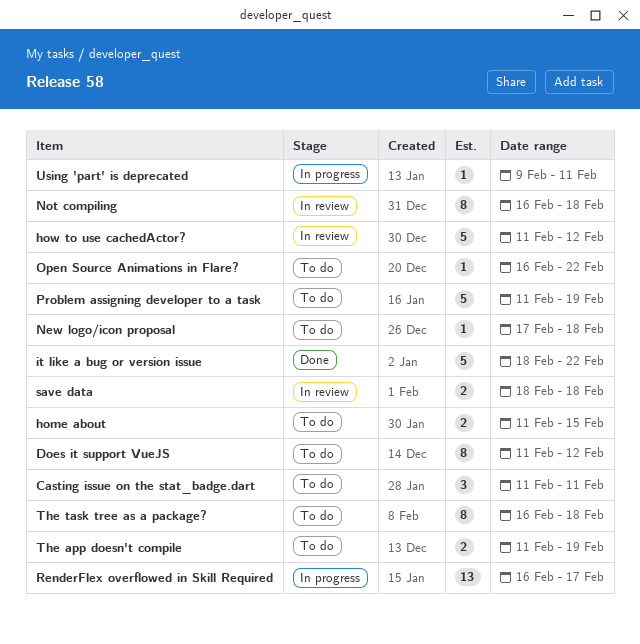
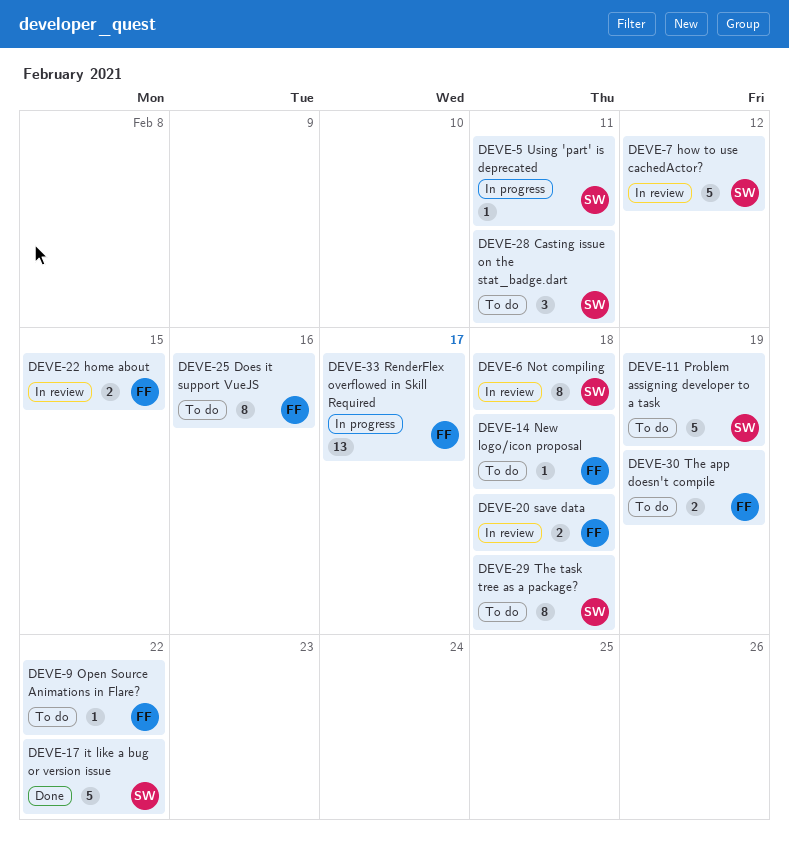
Does it support VueJS, due: Feb 12 -> Feb 16
home about, status: To do -> In review

